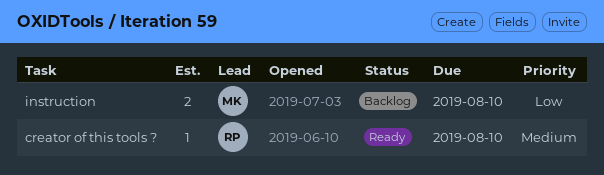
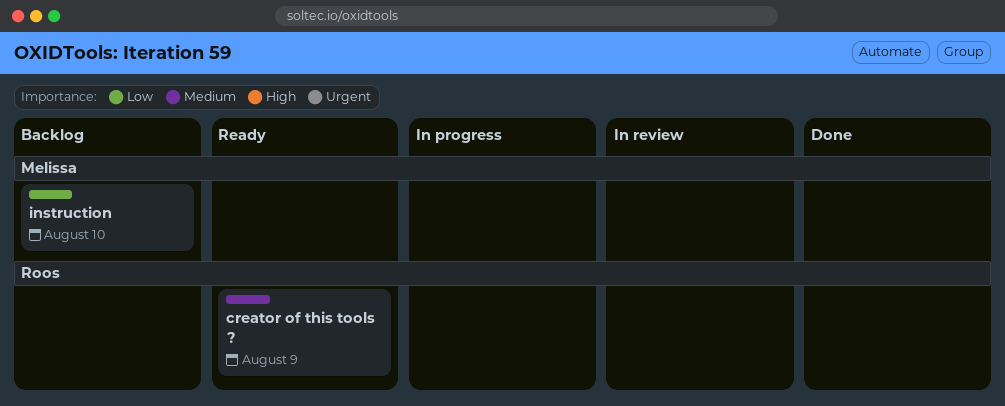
creator of this tools ?, due: Aug 10 -> Aug 9

